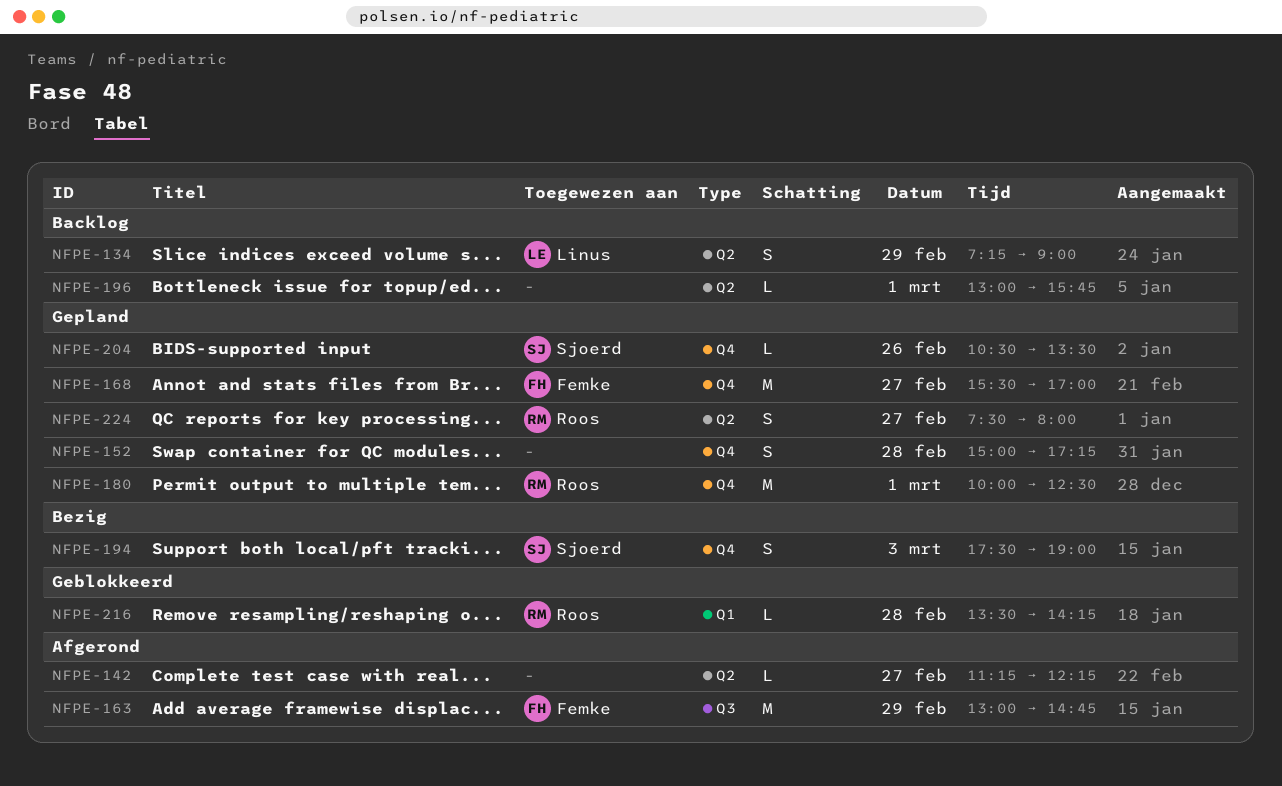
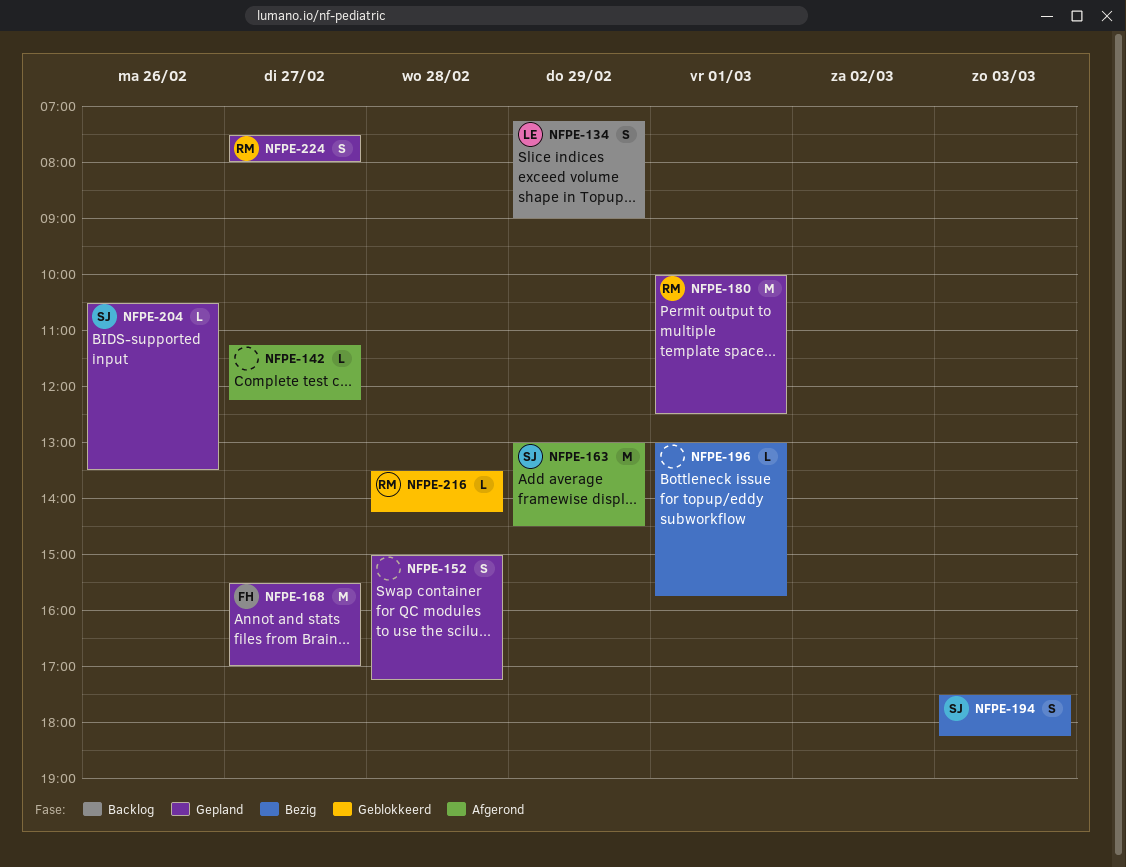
NFPE-163, owner: Femke -> Sjoerd
NFPE-163, ends: 14:45 -> 14:30
NFPE-194, ends: 19:00 -> 18:15
NFPE-196, status: Backlog -> Bezig

